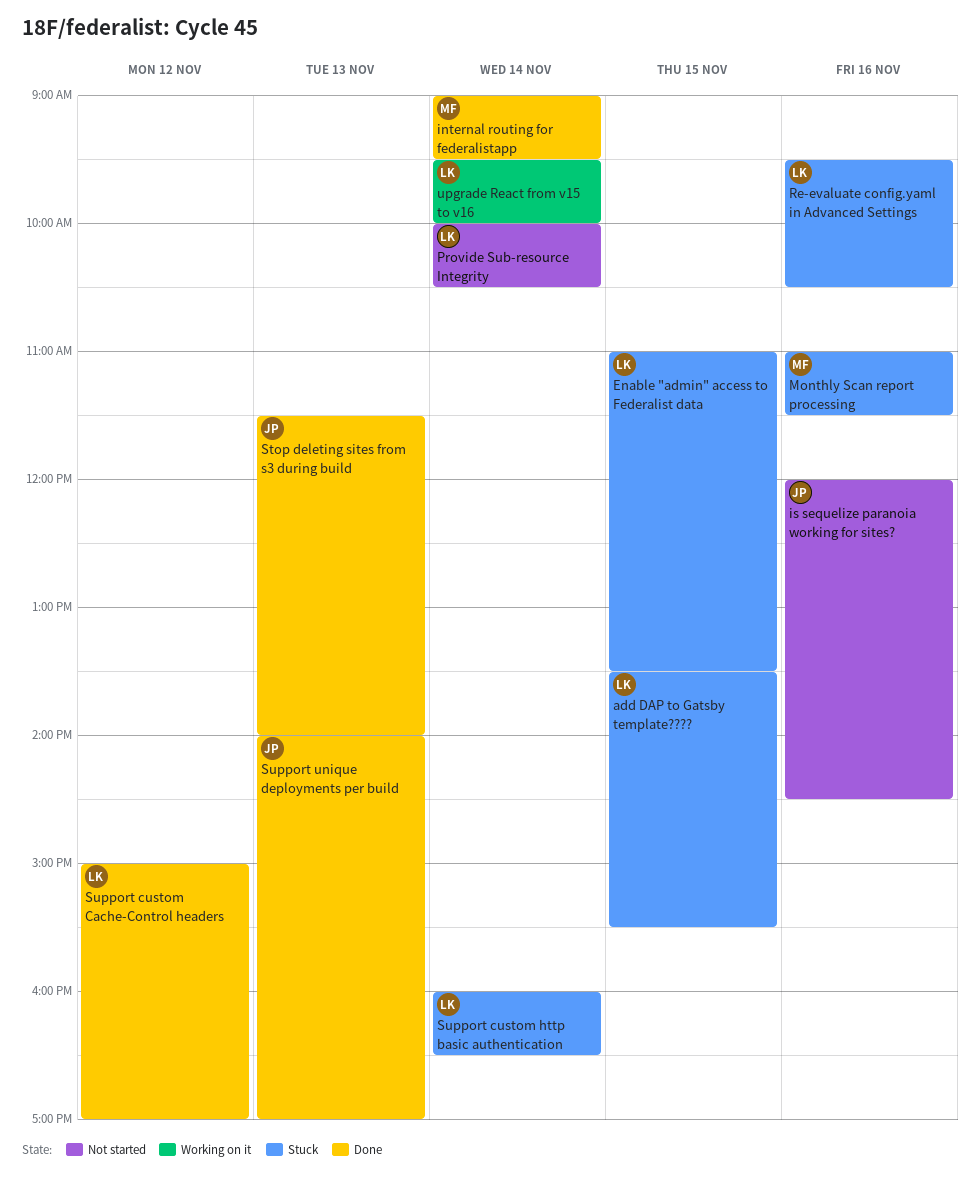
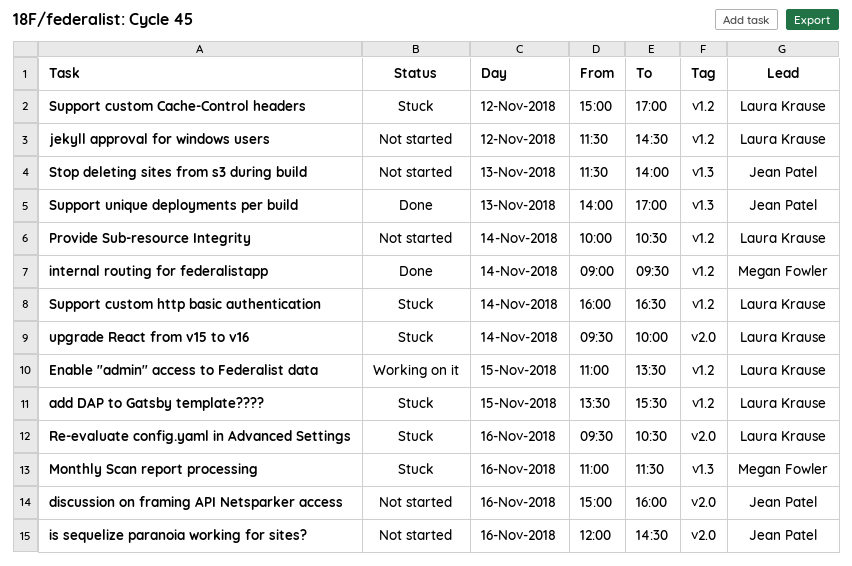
discussion on framing API Netsparker access: none -> present
Enable "admin" access to Federalist data, status: Stuck -> Working on it
jekyll approval for windows users: none -> present
Stop deleting sites from s3 during build, status: Done -> Not started
Support custom Cache-Control headers, status: Done -> Stuck
upgrade React from v15 to v16, status: Working on it -> Stuck

